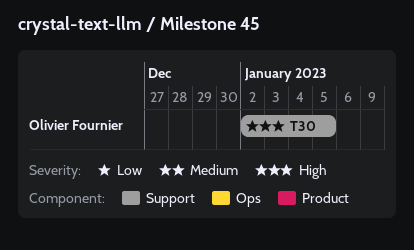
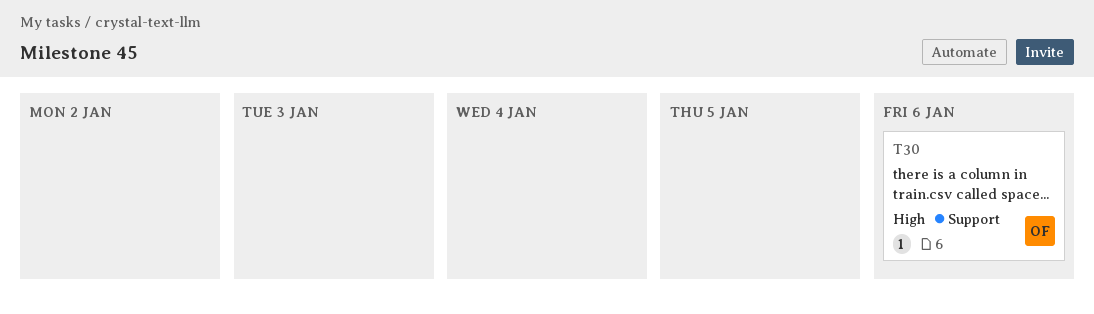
T30, due: Jan 5 -> Jan 6

